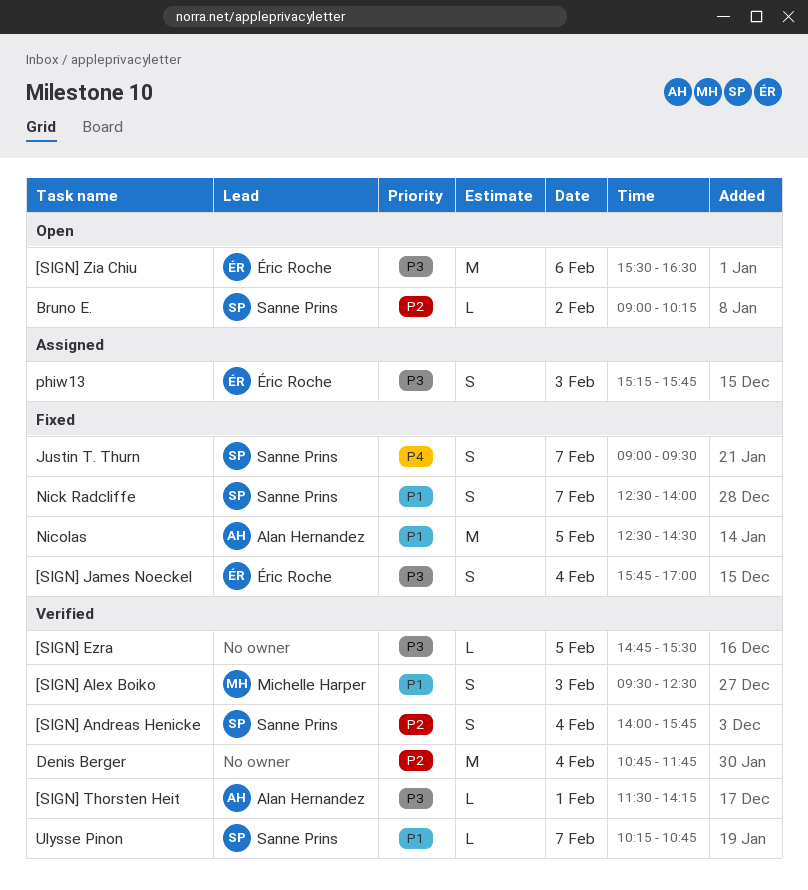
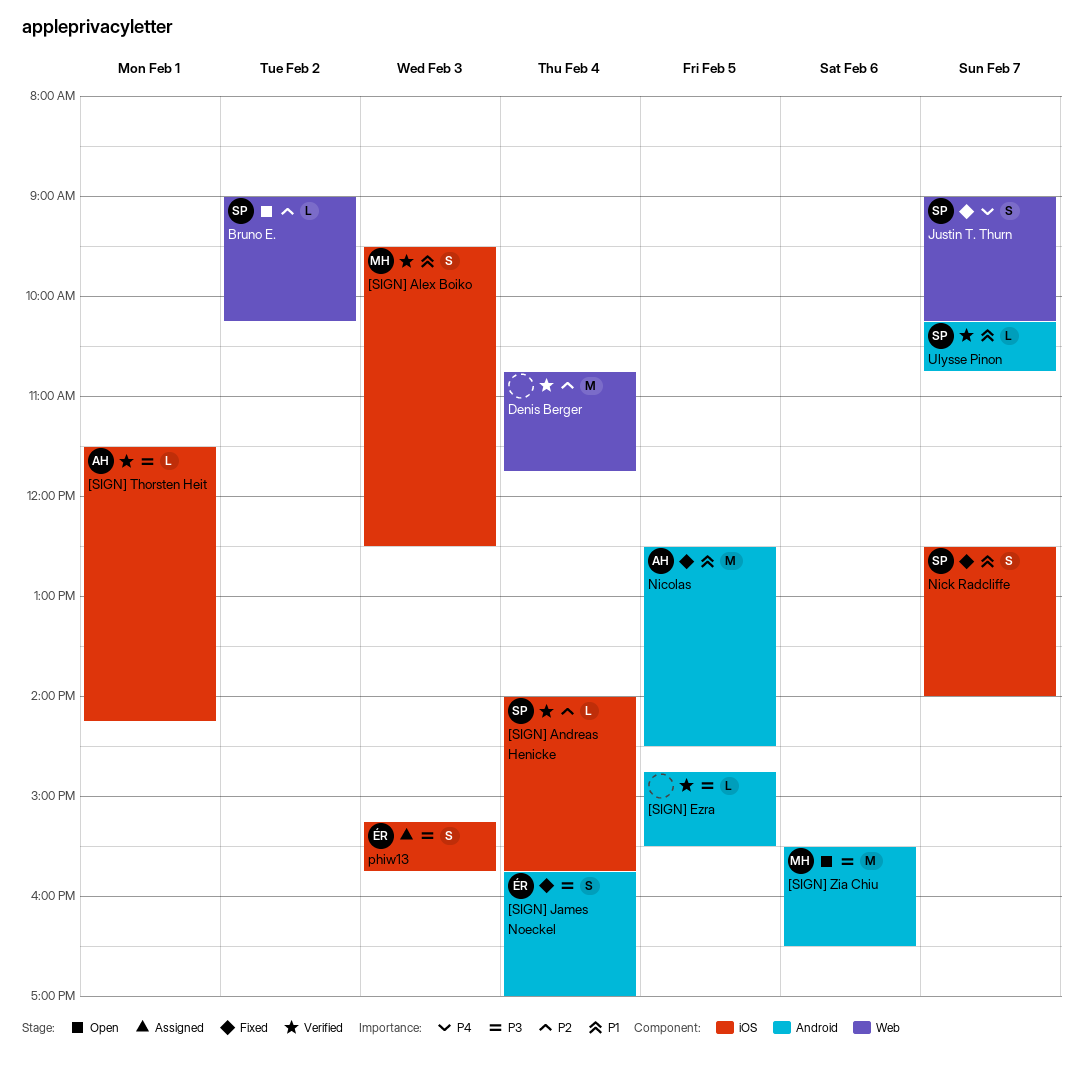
[SIGN] Andreas Henicke, estimate: S -> L
[SIGN] Zia Chiu, owner: Éric Roche -> Michelle Harper
Justin T. Thurn, ends: 09:30 -> 10:15

